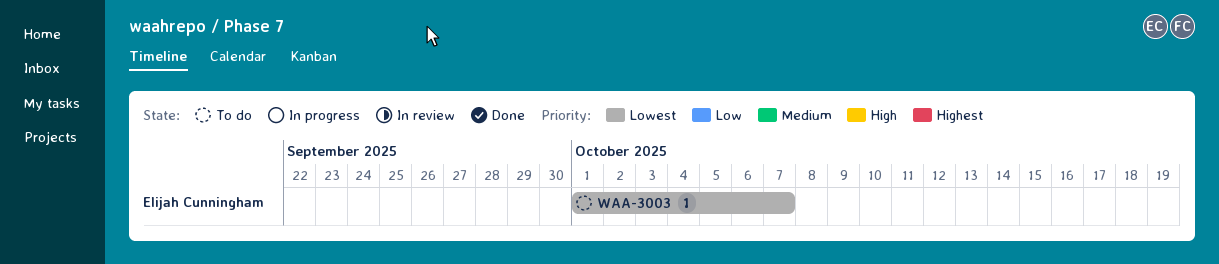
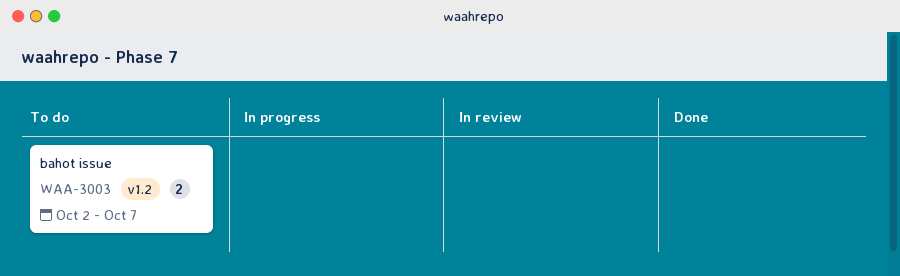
WAA-3003, estimate: 1 -> 2
WAA-3003, start: Oct 1 -> Oct 2

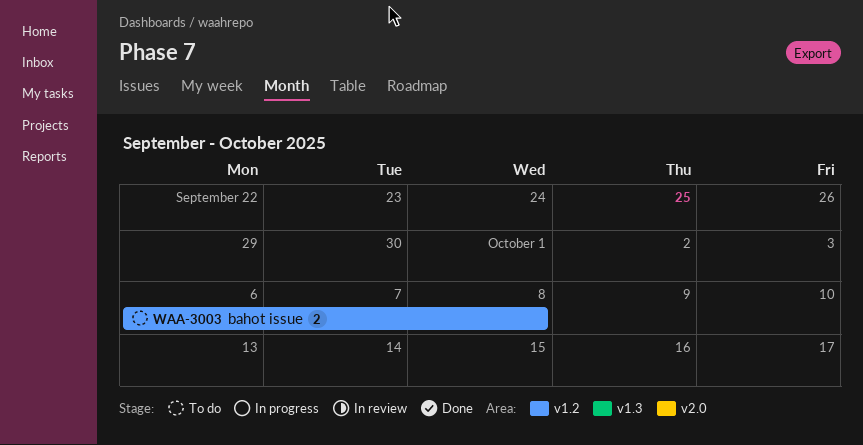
WAA-3003, start: Oct 2 -> Oct 6
WAA-3003, due: Oct 7 -> Oct 8

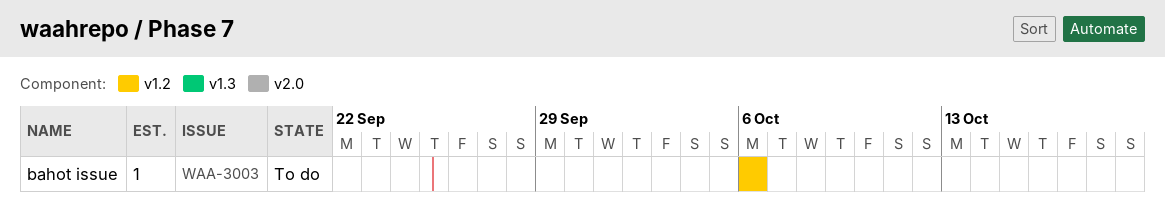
WAA-3003, estimate: 2 -> 1
WAA-3003, due: Oct 8 -> Oct 6

